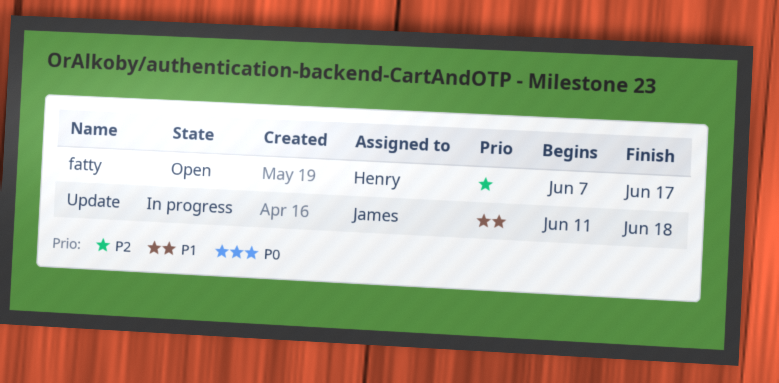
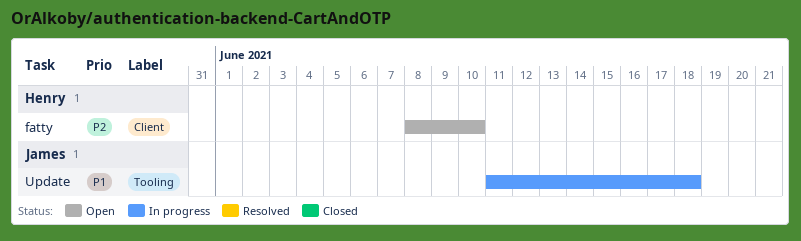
fatty, start: Jun 7 -> Jun 8
fatty, due: Jun 17 -> Jun 10

